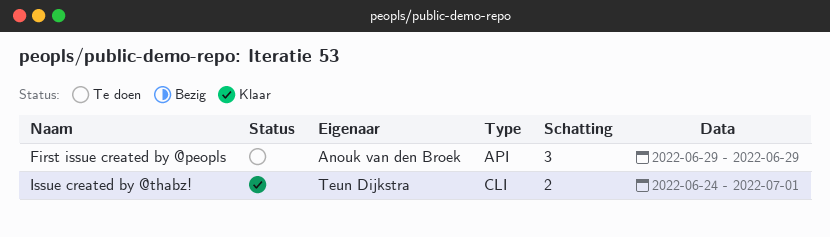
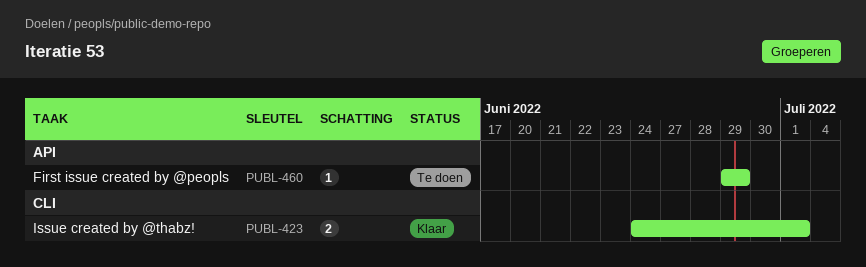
First issue created by @peopls, estimate: 3 -> 1

